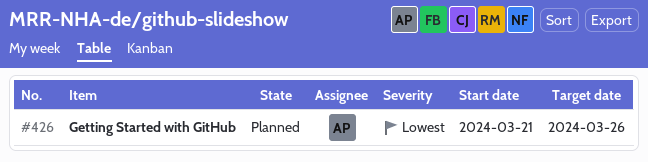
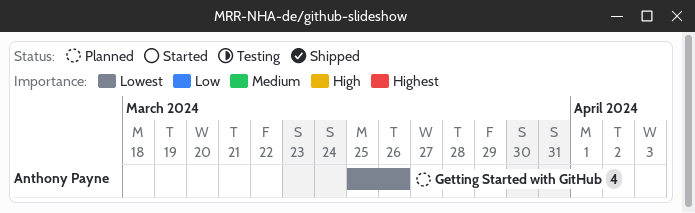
Getting Started with GitHub, start: Mar 21 -> Mar 25

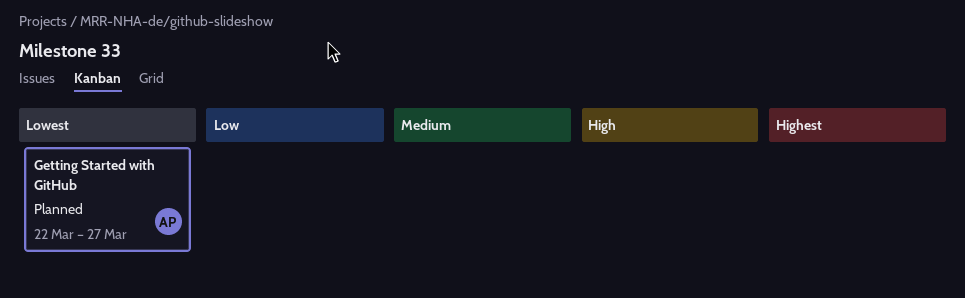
Getting Started with GitHub, start: Mar 25 -> Mar 22
Getting Started with GitHub, due: Mar 26 -> Mar 27

